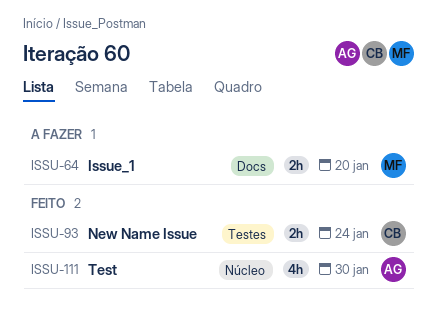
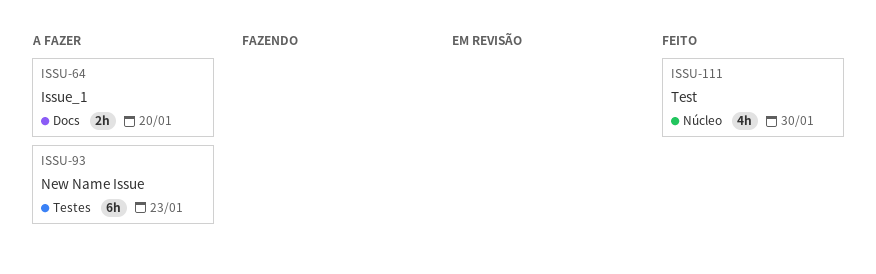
ISSU-93, status: Feito -> A fazer
ISSU-93, estimate: 2h -> 6h
ISSU-93, due: Jan 24 -> Jan 23

